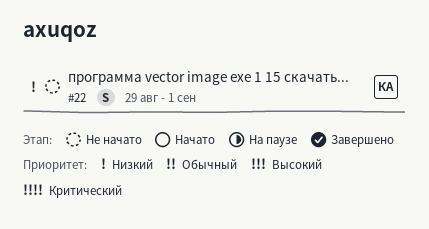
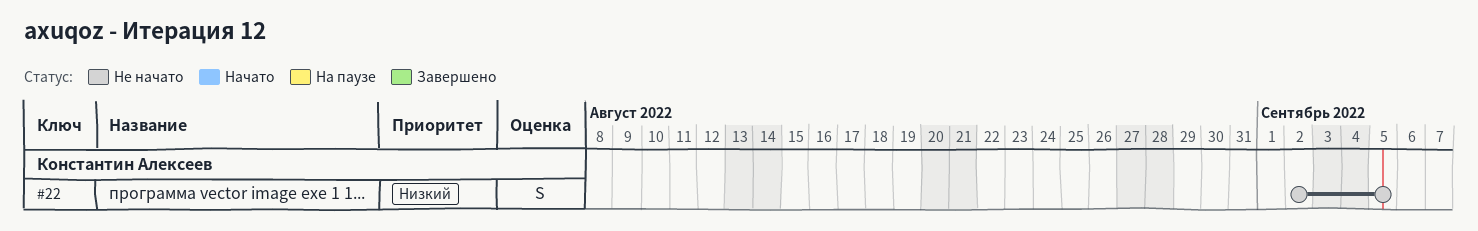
#22, start: Aug 29 -> Sep 2
#22, due: Sep 1 -> Sep 5

